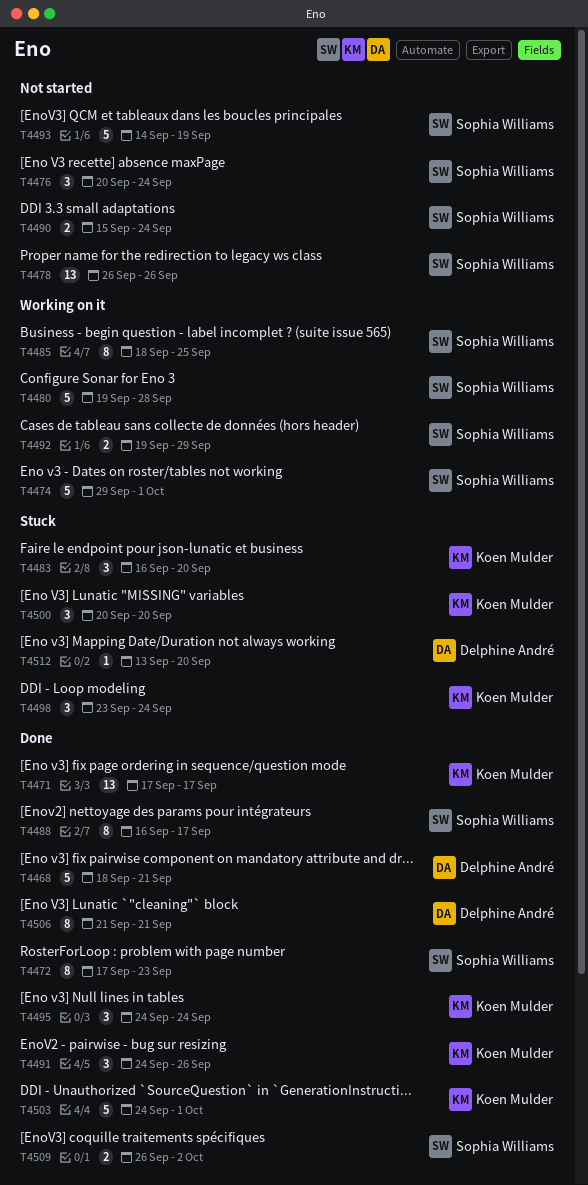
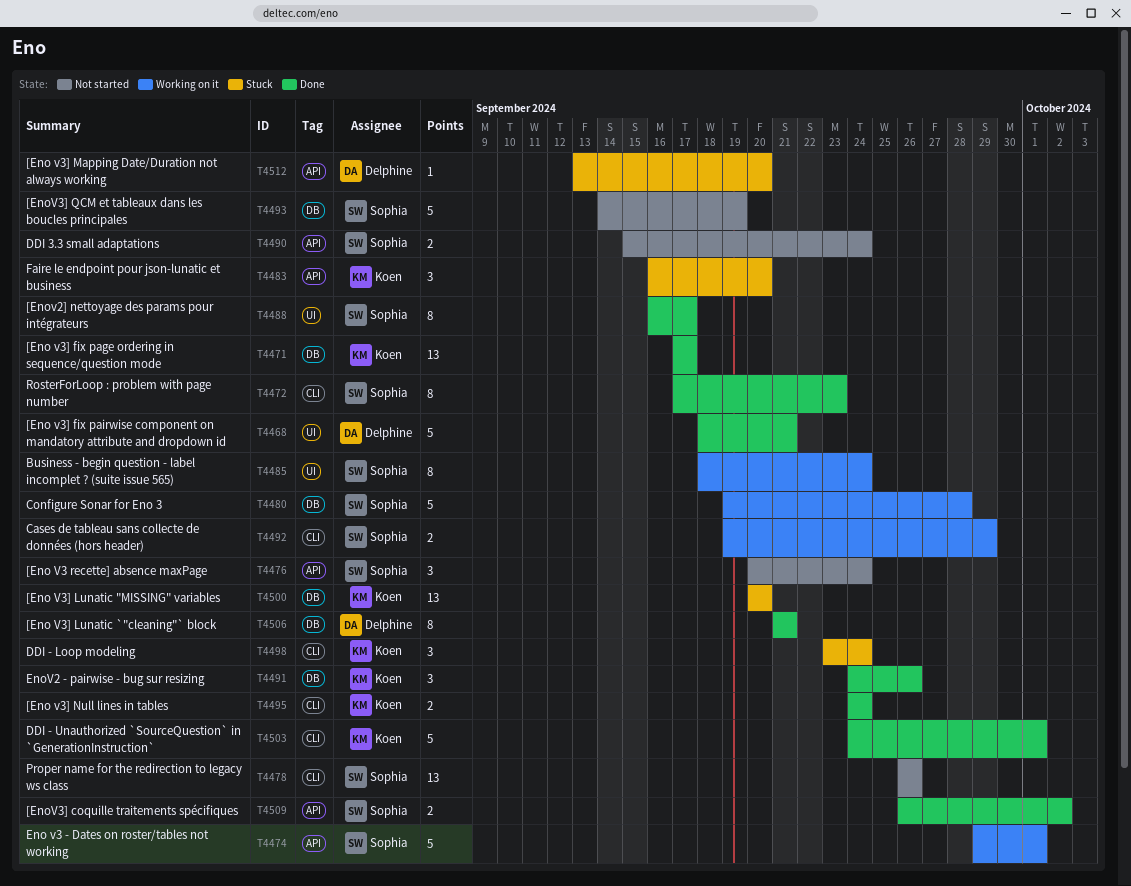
T4485, due: Sep 25 -> Sep 24
T4495, estimate: 3 -> 2
T4500, estimate: 3 -> 13

